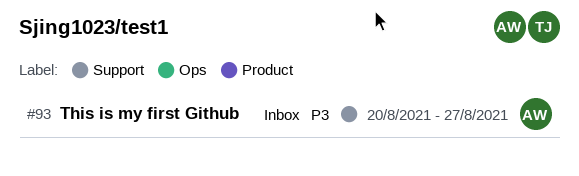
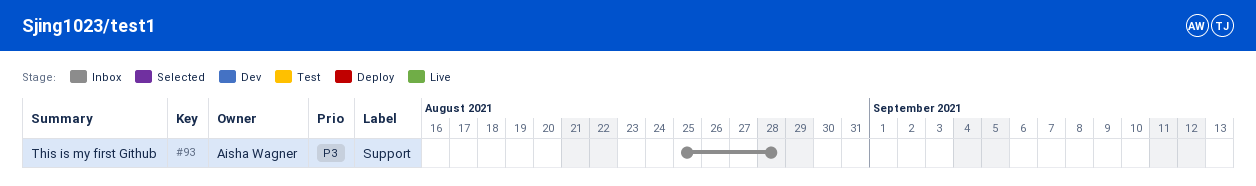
#93, start: Aug 20 -> Aug 25
#93, due: Aug 27 -> Aug 28

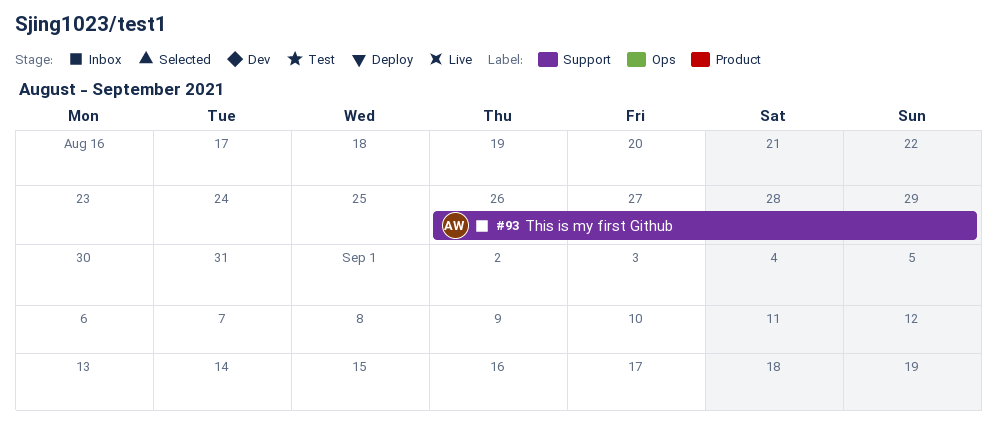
#93, start: Aug 25 -> Aug 26
#93, due: Aug 28 -> Aug 29

